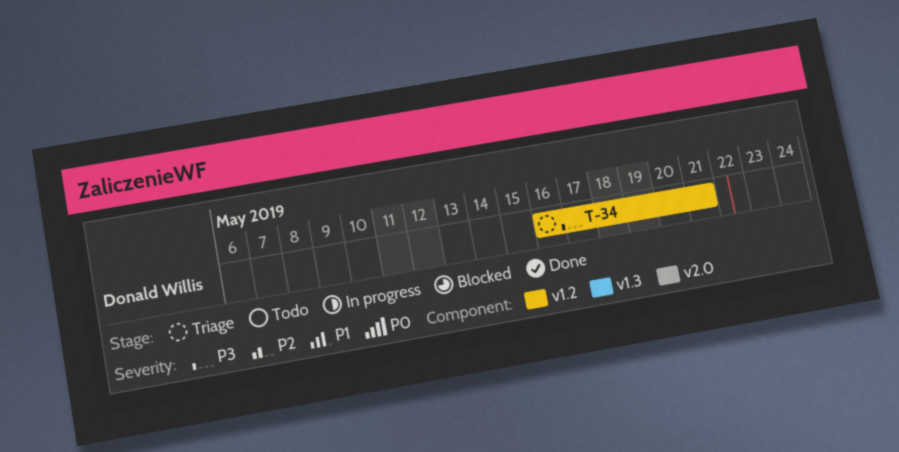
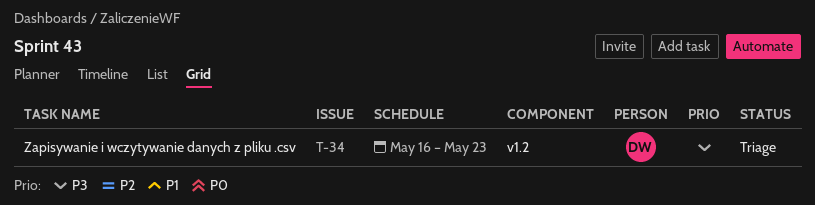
T-34, due: May 21 -> May 23

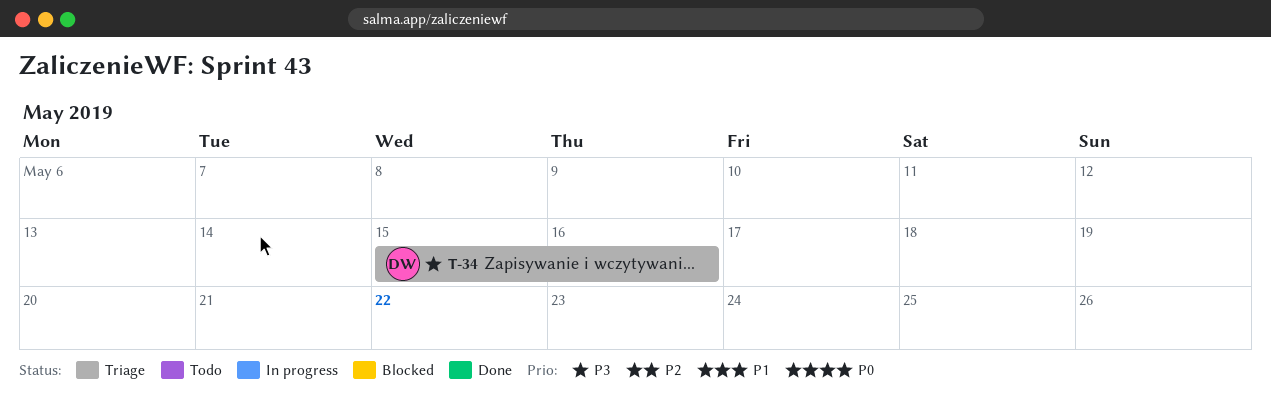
T-34, start: May 16 -> May 15
T-34, due: May 23 -> May 16

